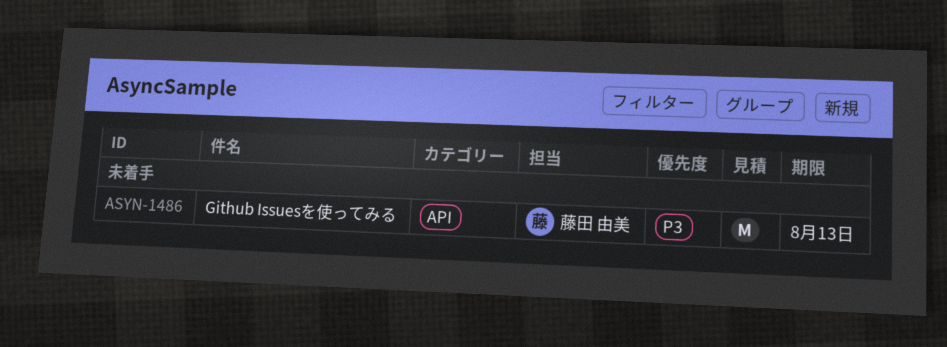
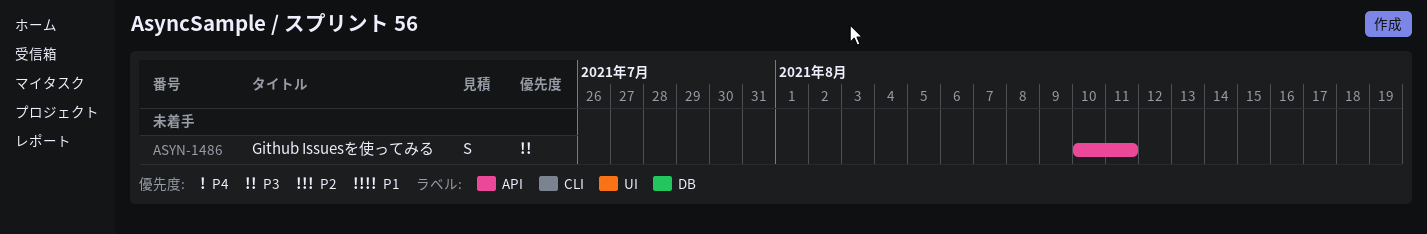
ASYN-1486, estimate: M -> S
ASYN-1486, due: Aug 13 -> Aug 11

